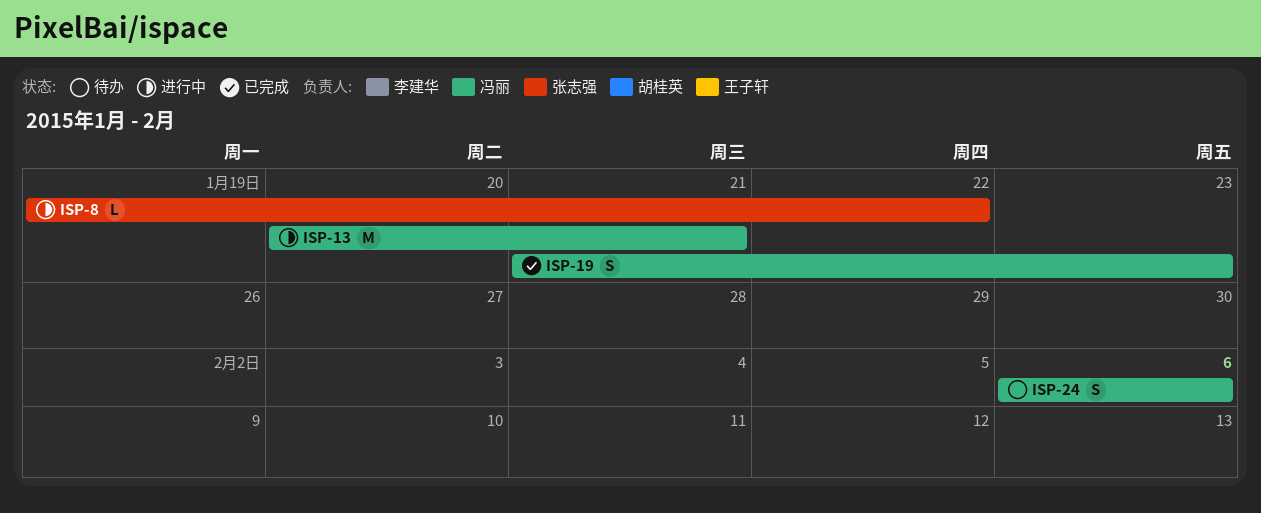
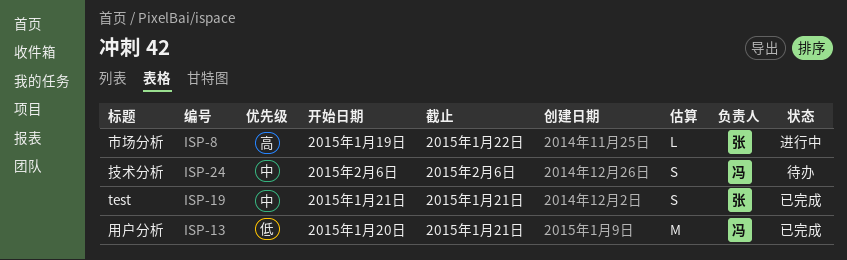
ISP-13, status: 进行中 -> 已完成
ISP-19, owner: 冯丽 -> 张志强
ISP-19, due: Jan 23 -> Jan 21

